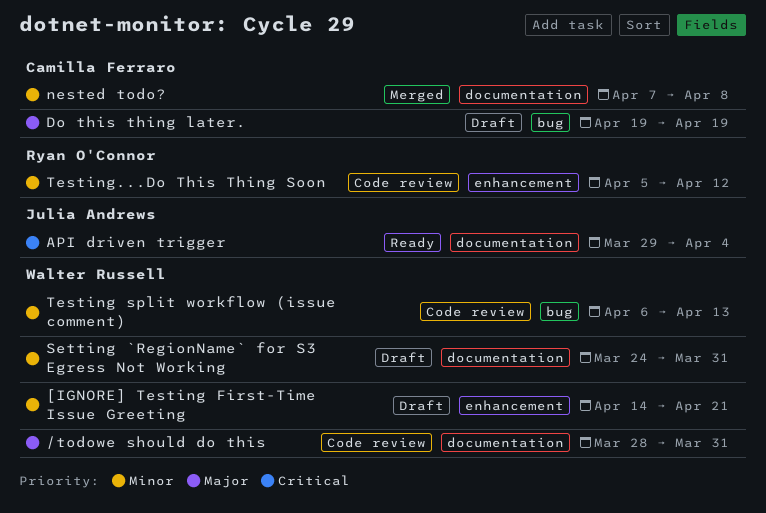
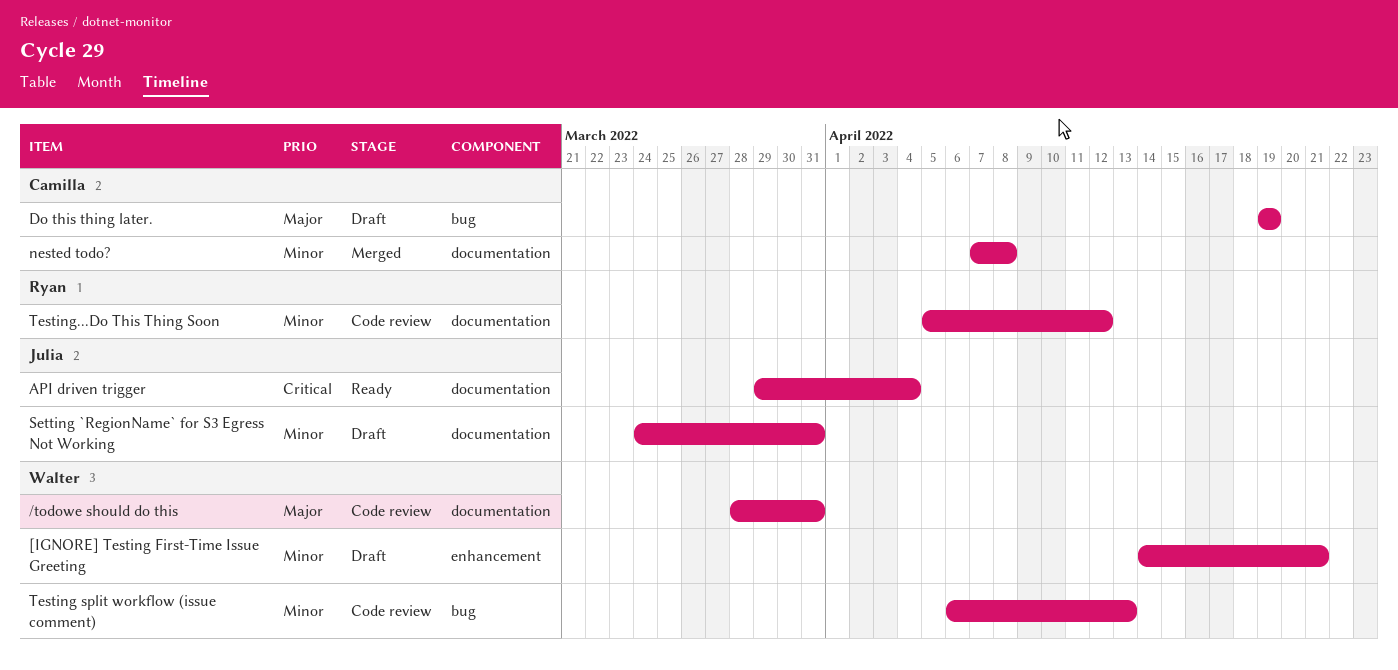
Setting `RegionName` for S3 Egress Not Working, owner: Walter Russell -> Julia Andrews
Testing...Do This Thing Soon, label: enhancement -> documentation

